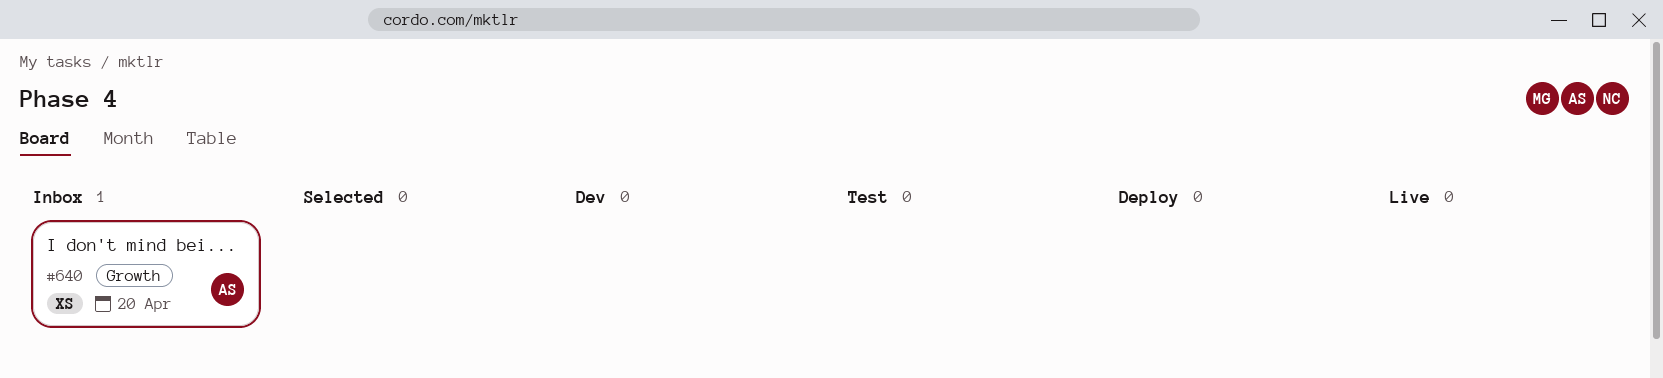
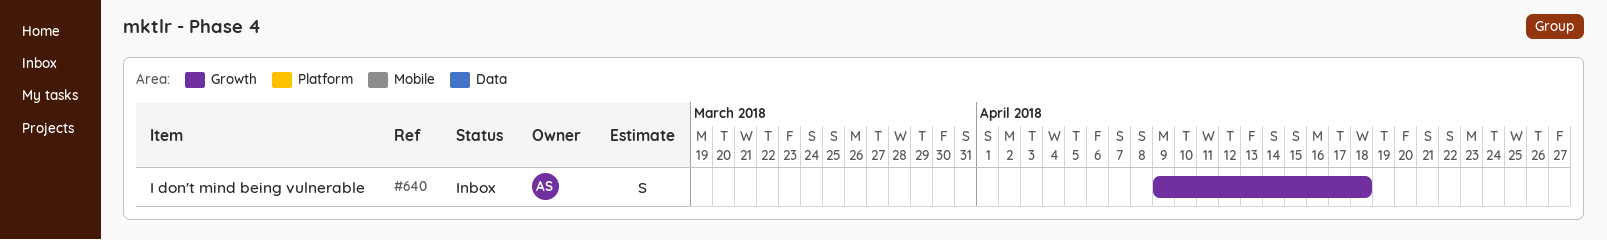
#640, estimate: XS -> S
#640, due: Apr 20 -> Apr 18

